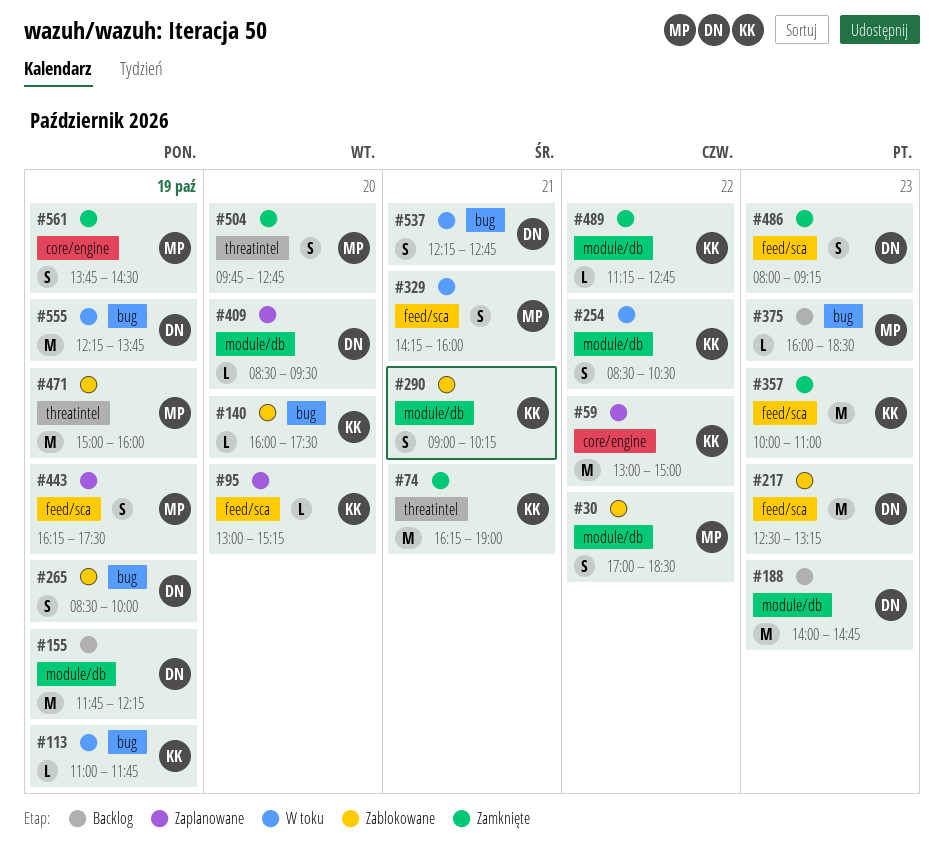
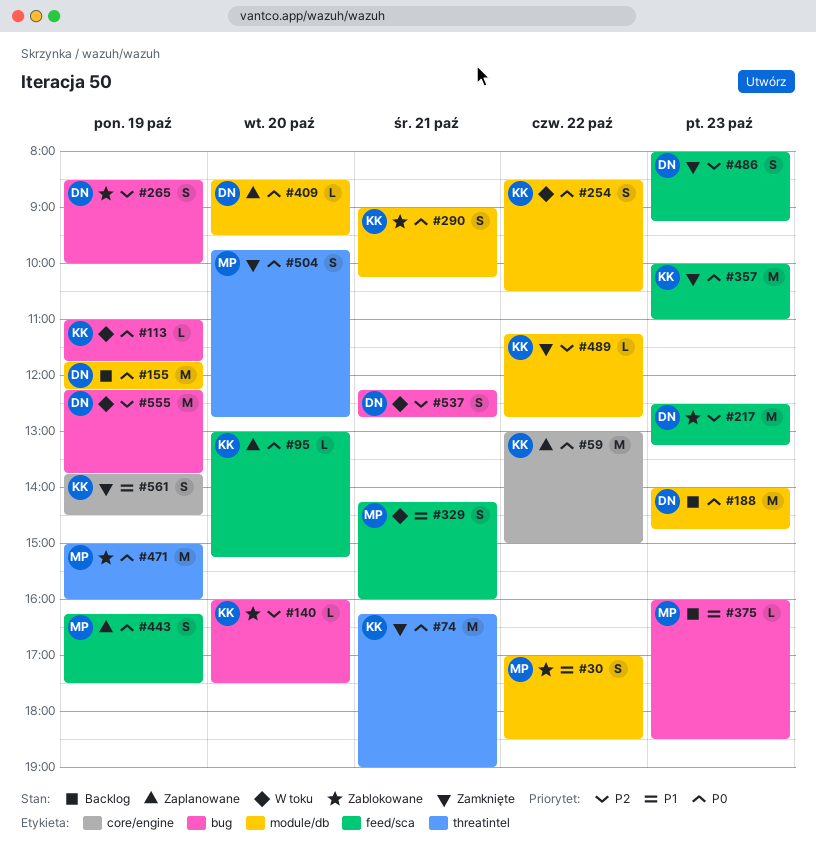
#561, owner: MP -> KK

